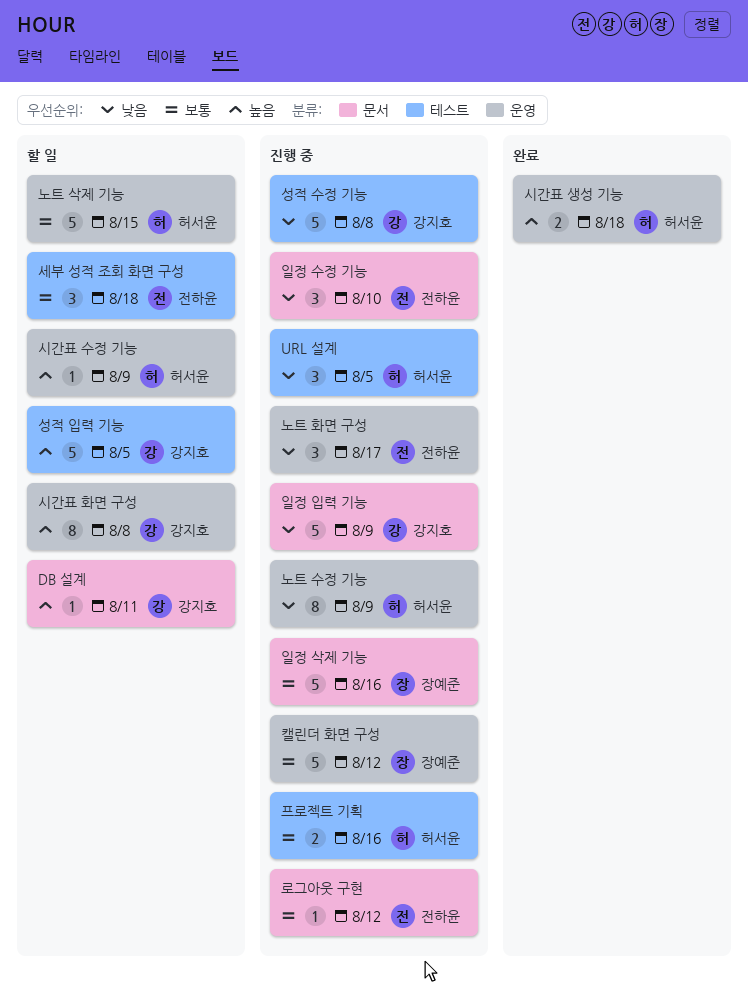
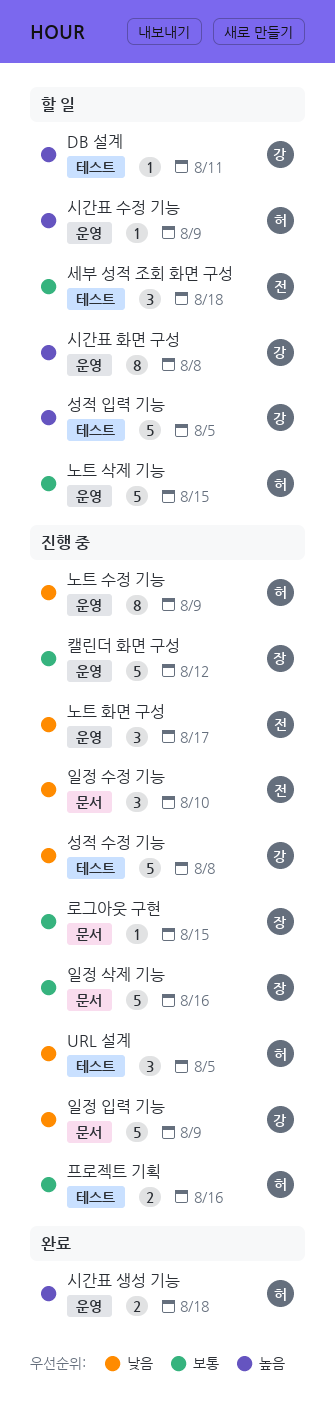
DB 설계, label: 문서 -> 테스트
로그아웃 구현, owner: 전하윤 -> 장예준
로그아웃 구현, due: Aug 12 -> Aug 15

